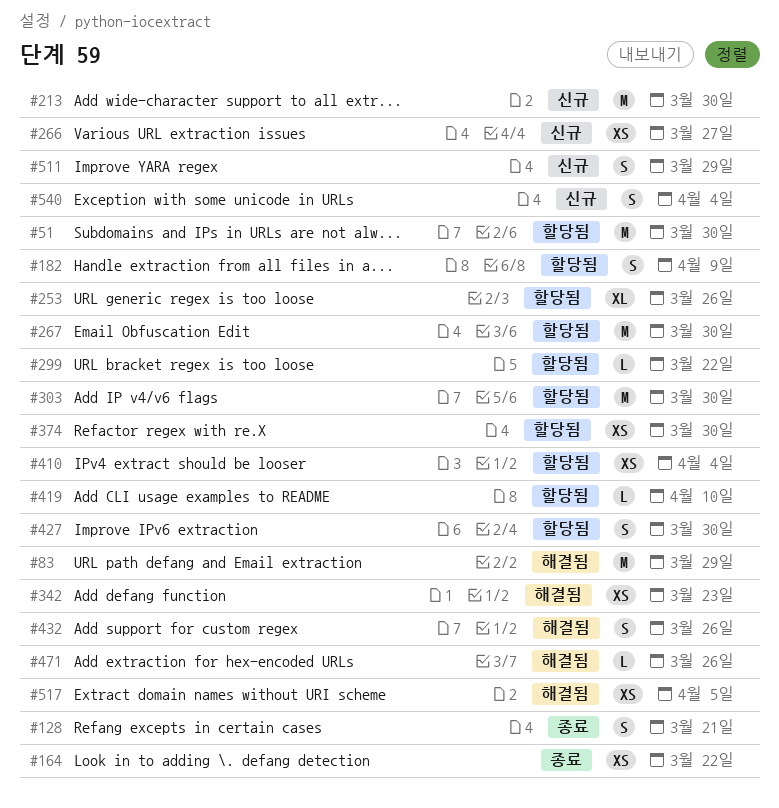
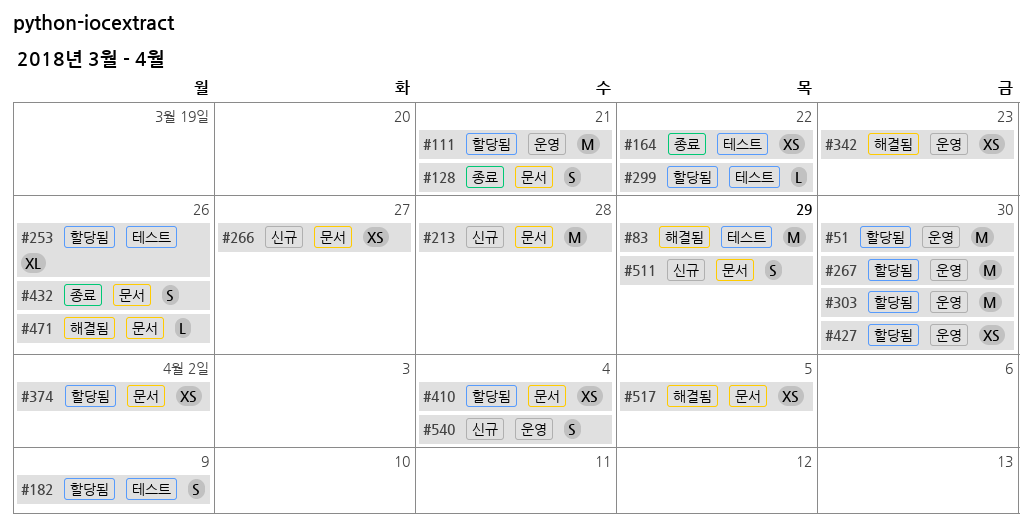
#111: none -> present
#213, due: Mar 30 -> Mar 28
#374, due: Mar 30 -> Apr 2
#419: present -> none
#427, estimate: S -> XS
#432, status: 해결됨 -> 종료

